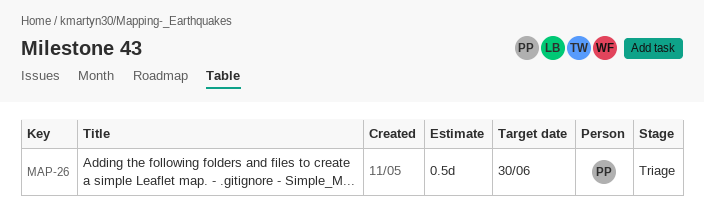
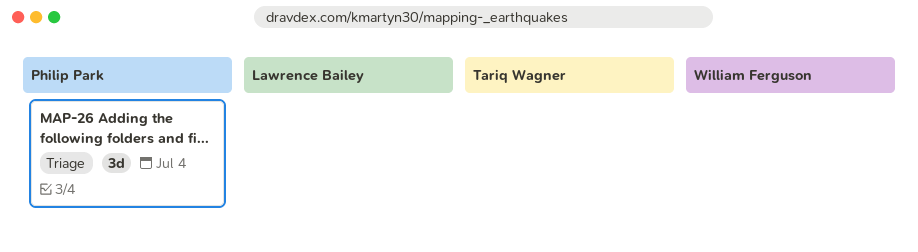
MAP-26, estimate: 0.5d -> 3d
MAP-26, due: Jun 30 -> Jul 4

